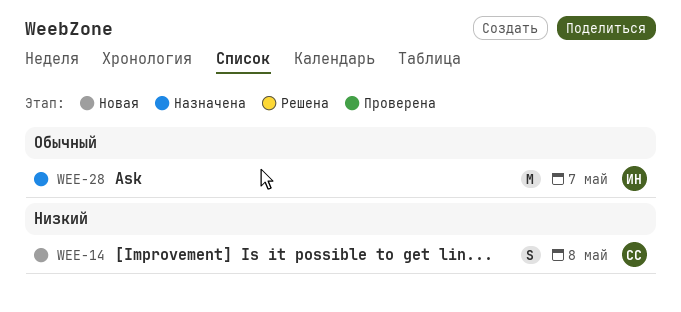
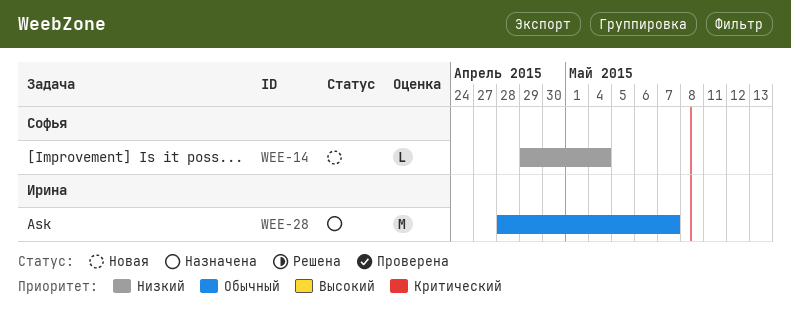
WEE-14, estimate: S -> L
WEE-14, due: May 8 -> May 4

